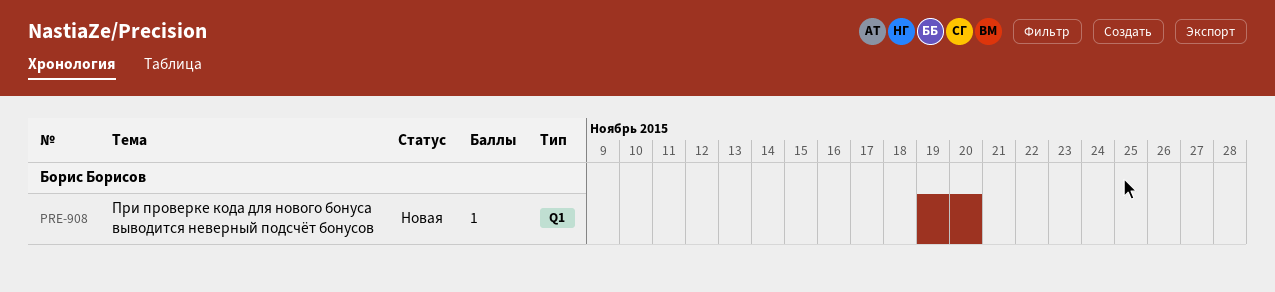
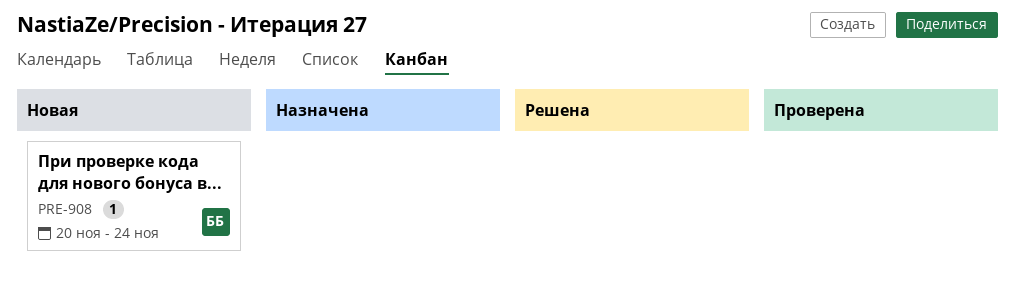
PRE-908, start: Nov 19 -> Nov 20
PRE-908, due: Nov 20 -> Nov 24

